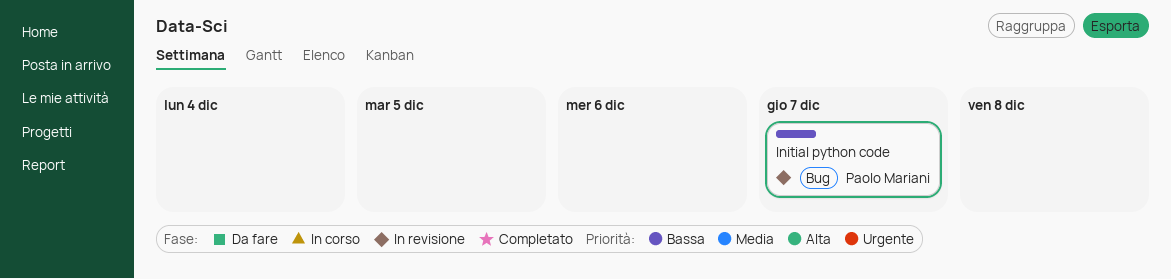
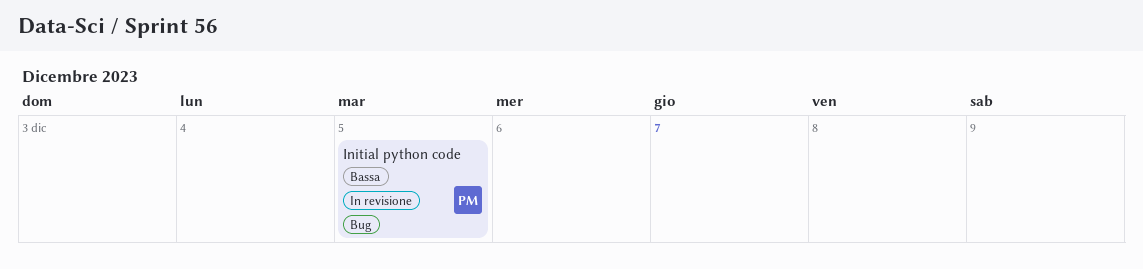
Initial python code, due: Dec 7 -> Dec 5

